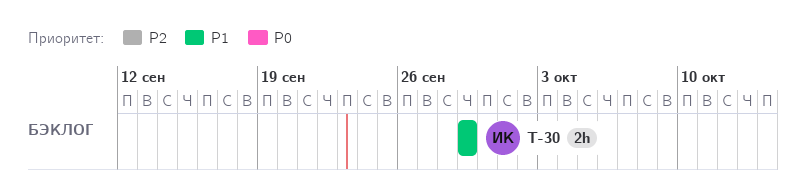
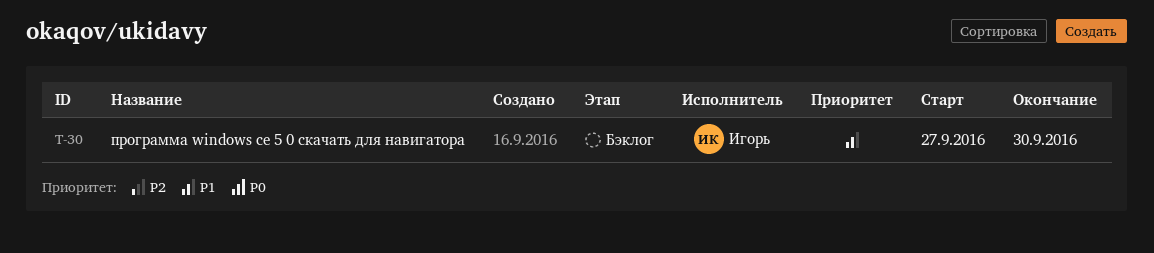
T-30, start: Sep 29 -> Sep 27
T-30, due: Sep 29 -> Sep 30

